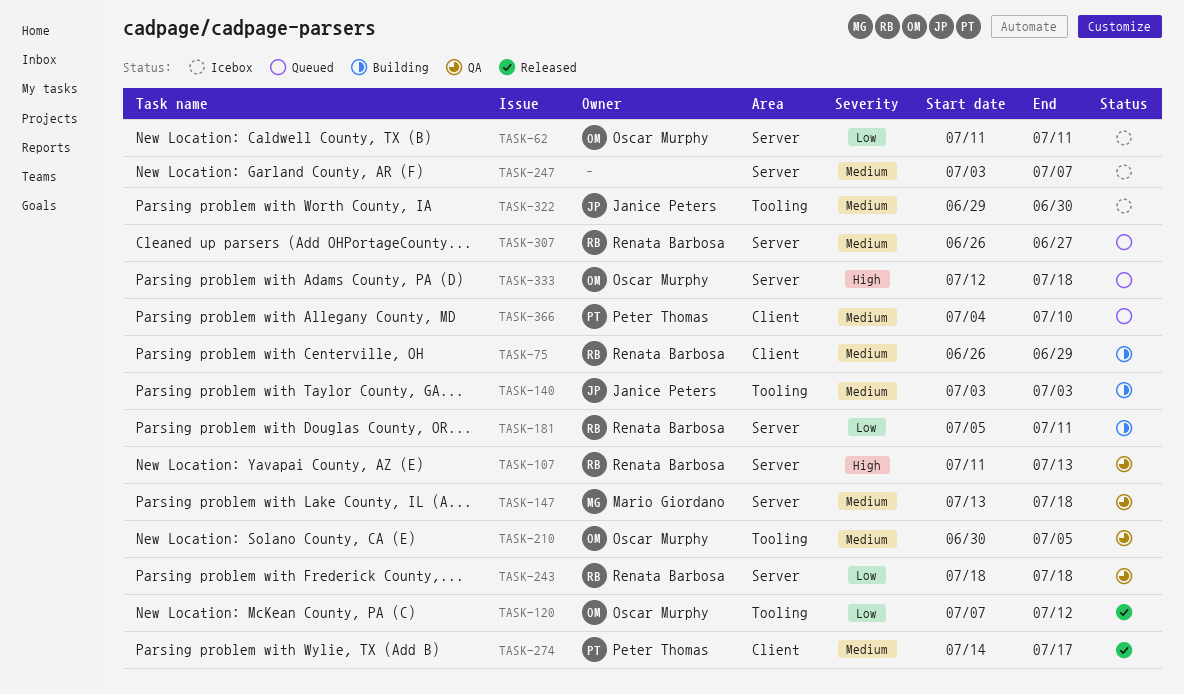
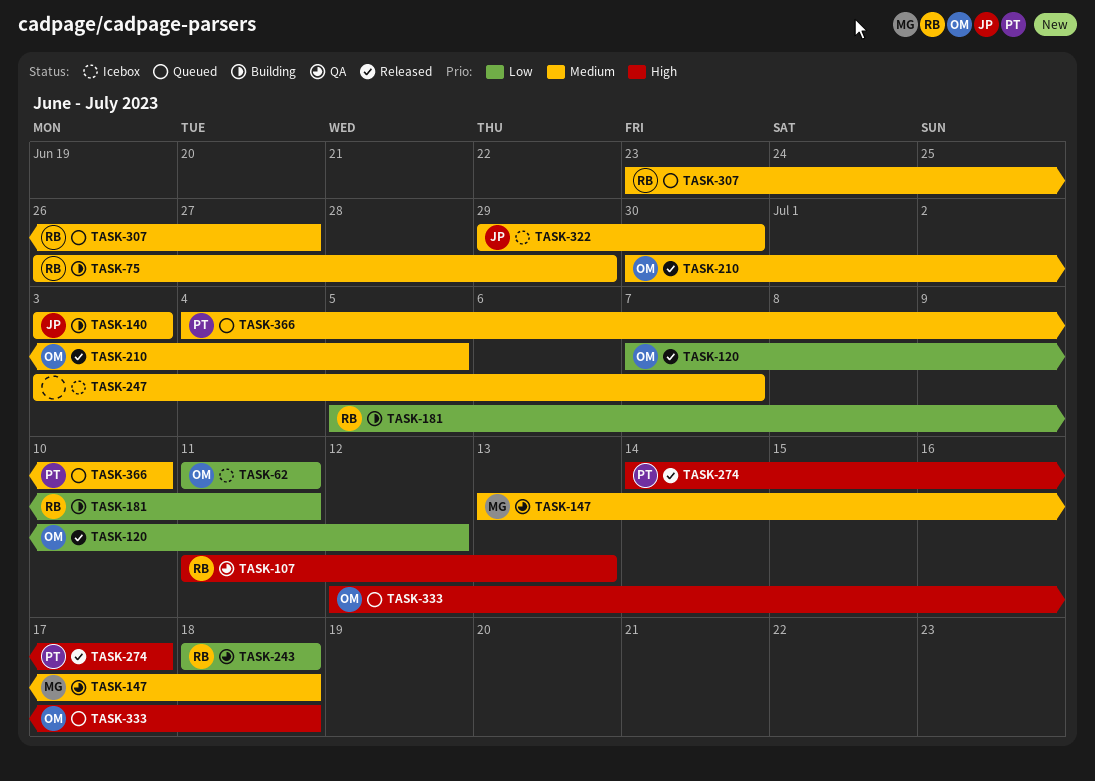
TASK-210, status: QA -> Released
TASK-274, priority: Medium -> High
TASK-307, start: Jun 26 -> Jun 23

